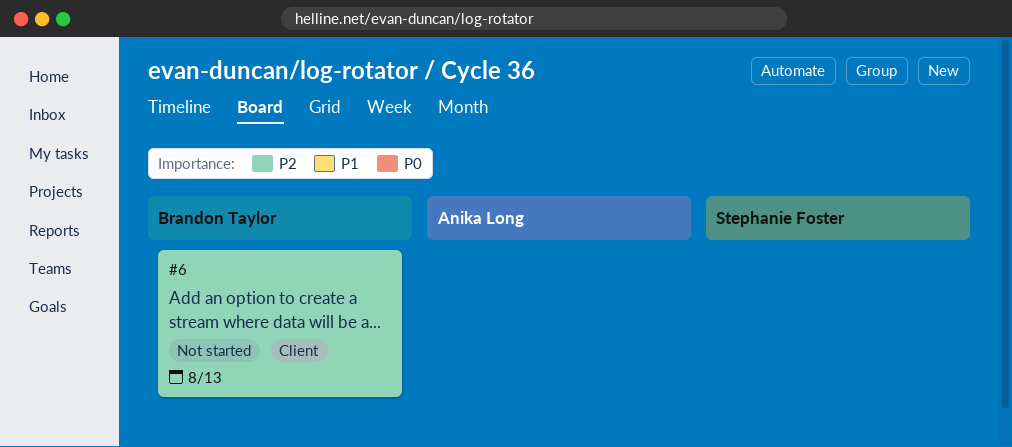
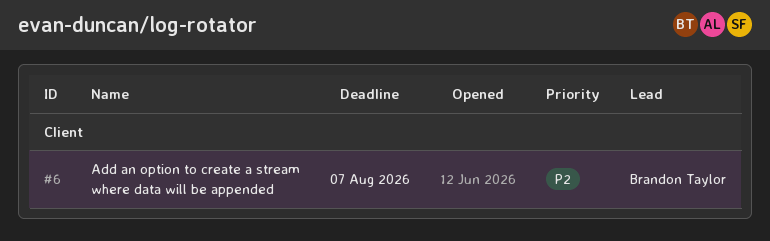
#6, due: Aug 13 -> Aug 7

